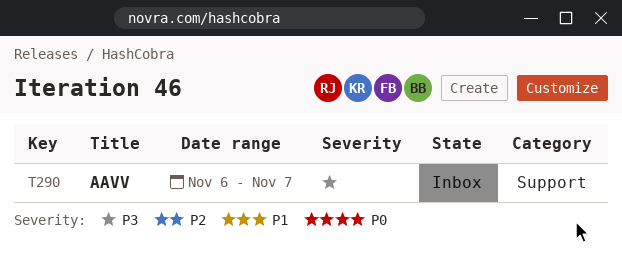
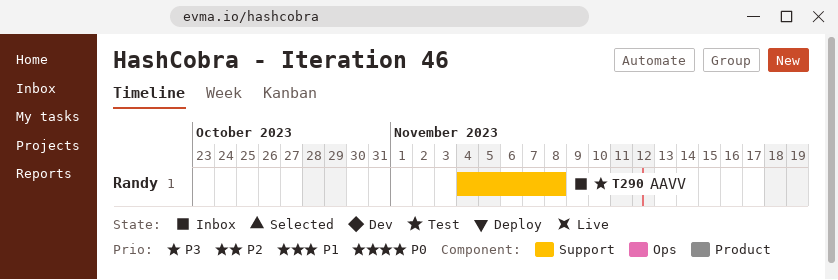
T290, start: Nov 6 -> Nov 4
T290, due: Nov 7 -> Nov 8

